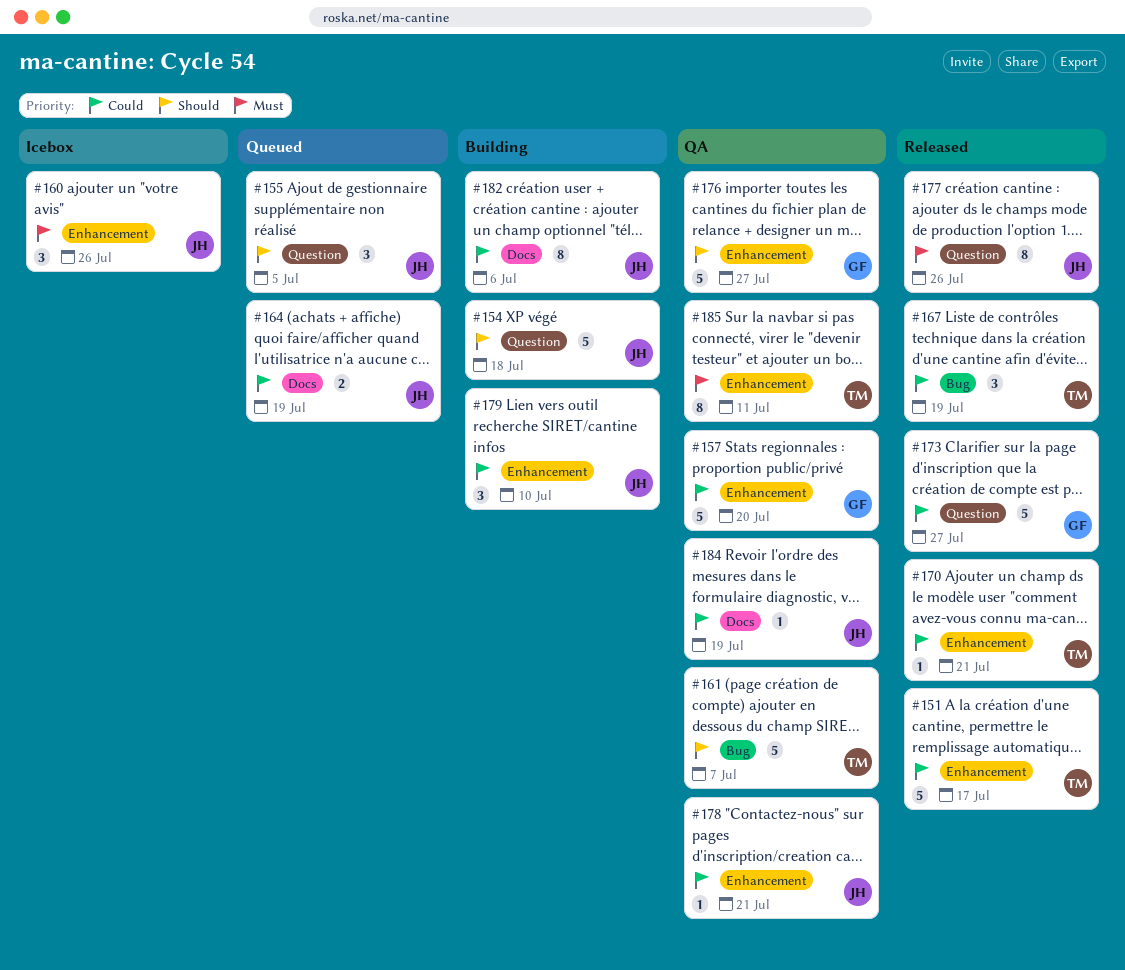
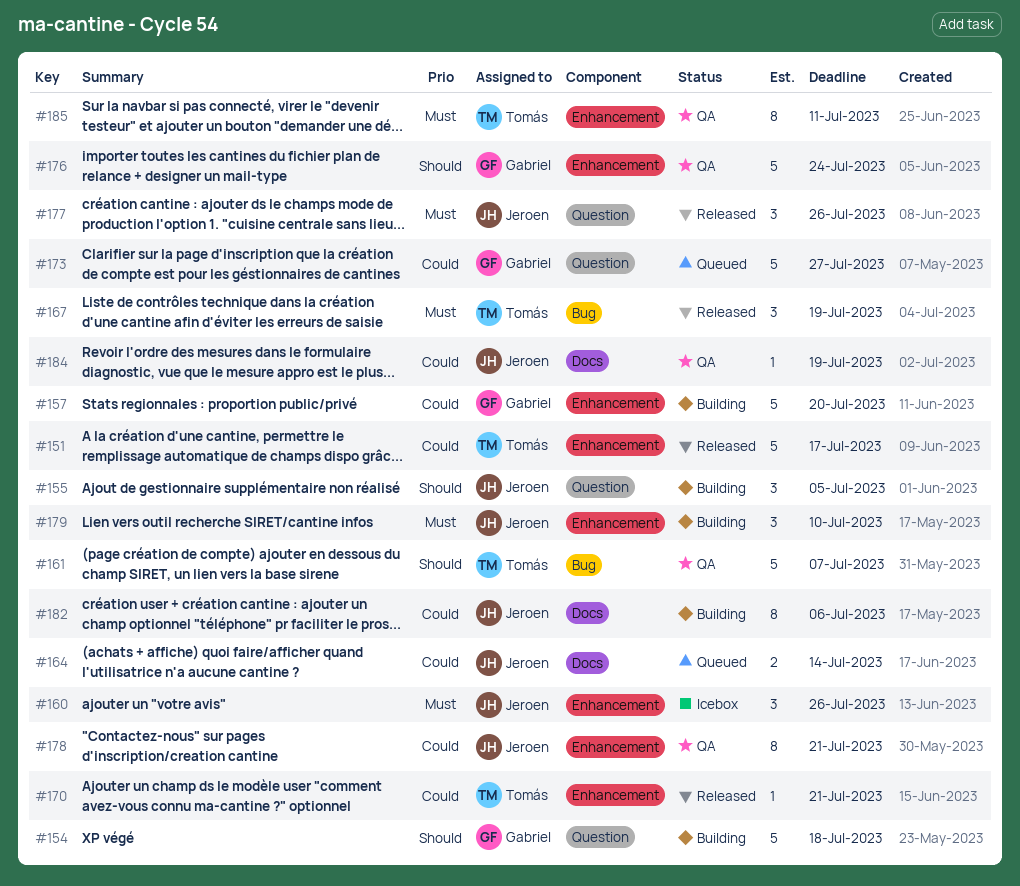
#154, owner: Jeroen -> Gabriel
#155, status: Queued -> Building
#157, status: QA -> Building
#164, due: Jul 19 -> Jul 14
#167, priority: Could -> Must
#173, status: Released -> Queued
#176, due: Jul 27 -> Jul 24
#177, estimate: 8 -> 3
#178, estimate: 1 -> 8
#179, priority: Could -> Must

